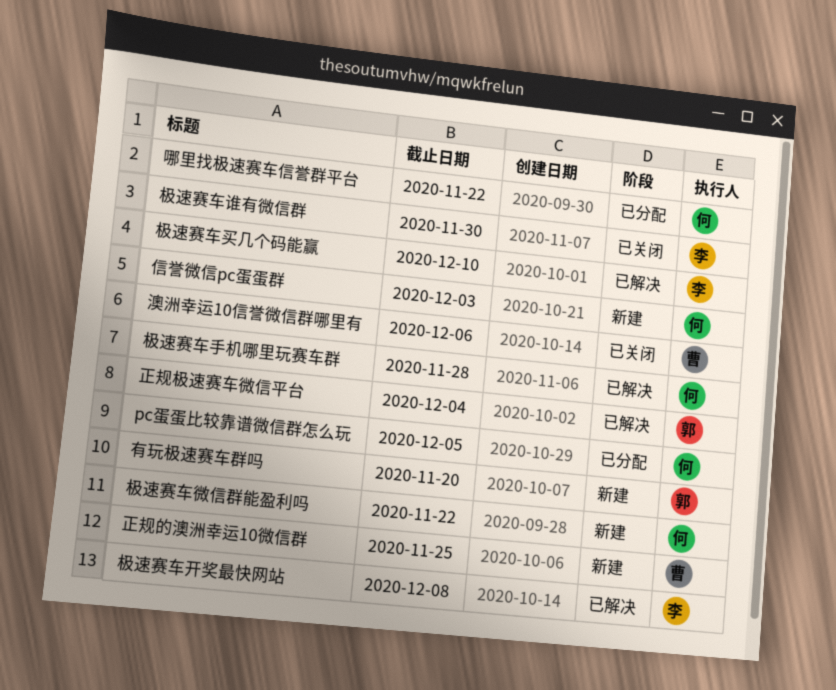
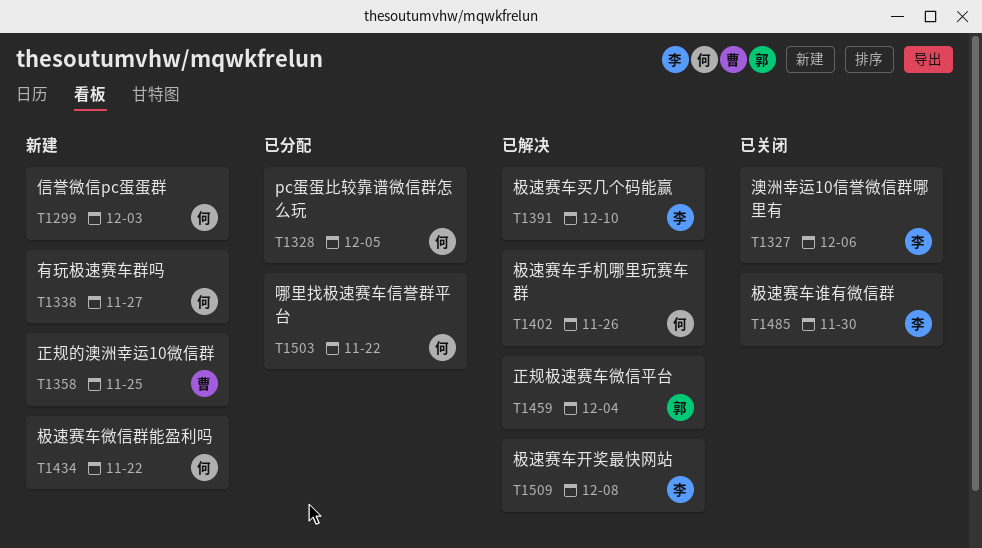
有玩极速赛车群吗, owner: 郭 -> 何
有玩极速赛车群吗, due: Nov 20 -> Nov 27
极速赛车手机哪里玩赛车群, due: Nov 28 -> Nov 26
澳洲幸运10信誉微信群哪里有, owner: 曹 -> 李

